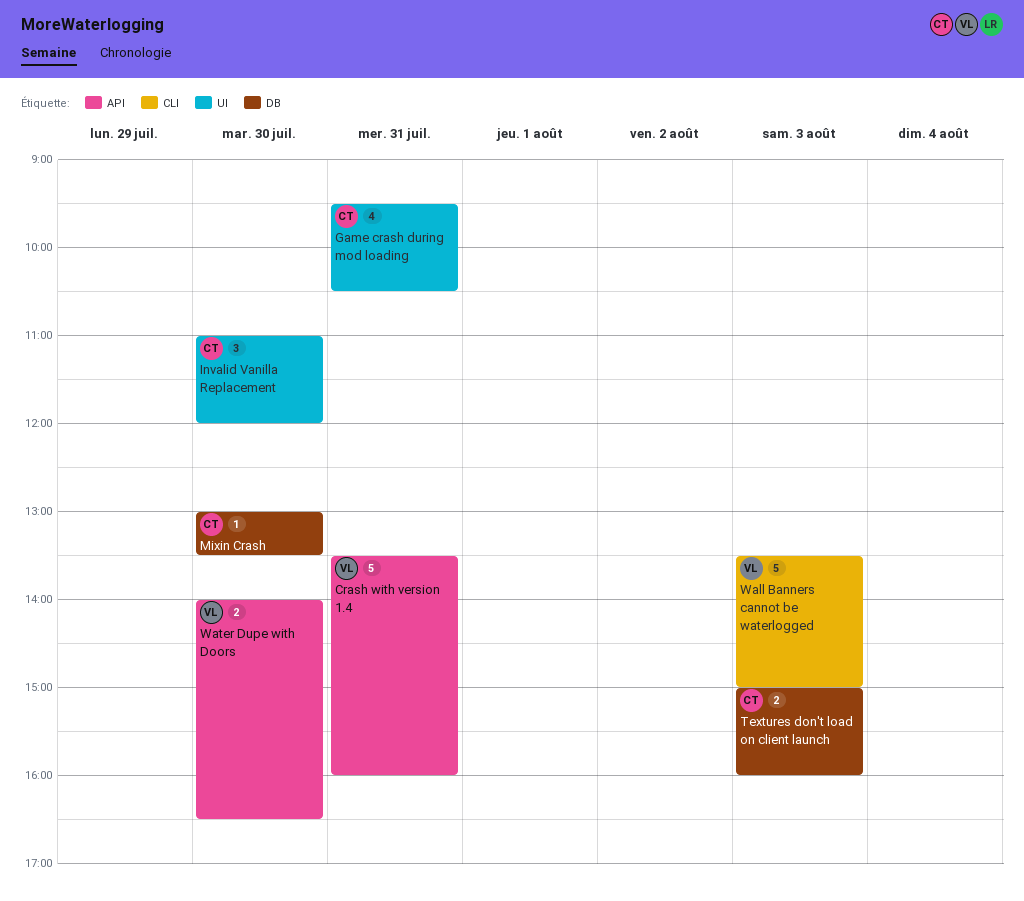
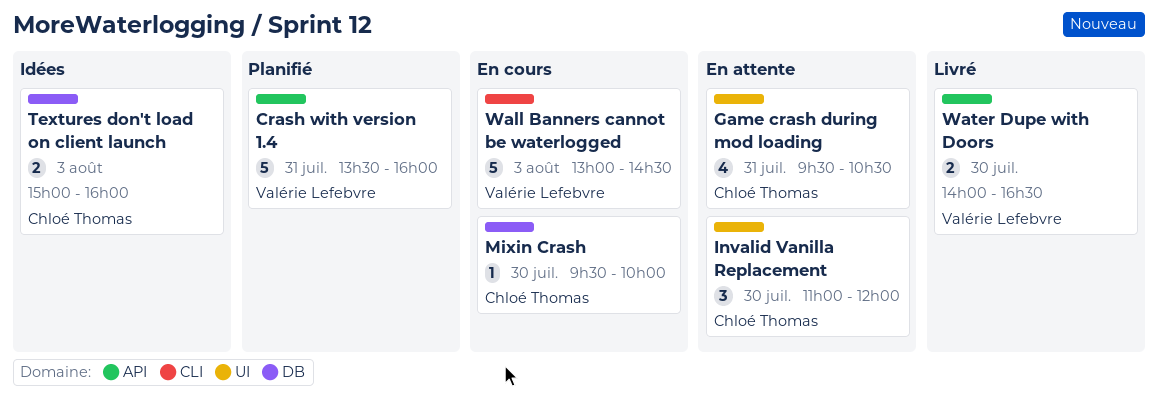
Mixin Crash, begins: 13:00 -> 09:30
Mixin Crash, ends: 13:30 -> 10:00
Wall Banners cannot be waterlogged, begins: 13:30 -> 13:00
Wall Banners cannot be waterlogged, ends: 15:00 -> 14:30

